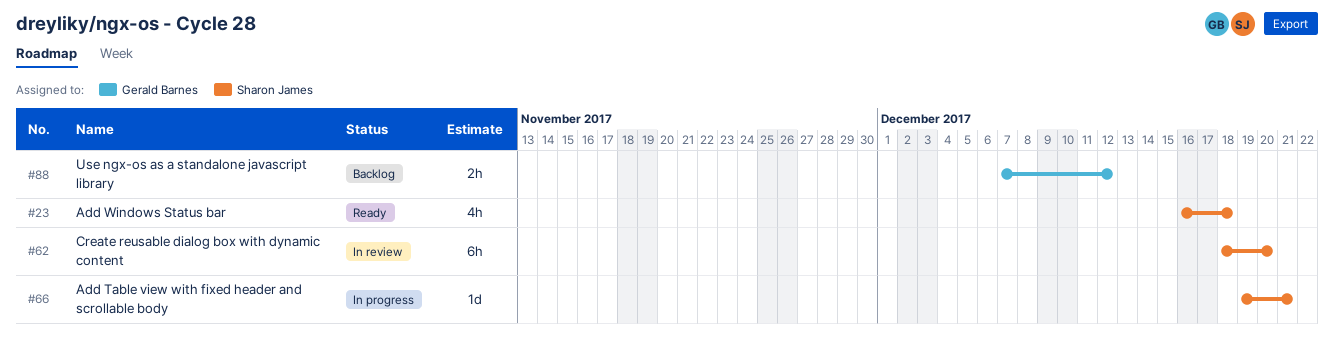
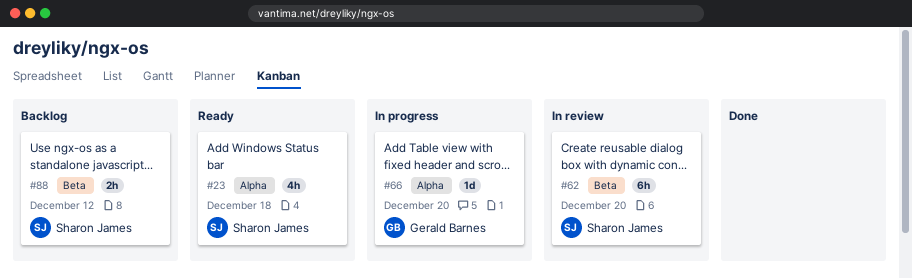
#66, owner: Sharon James -> Gerald Barnes
#66, due: Dec 21 -> Dec 20
#88, owner: Gerald Barnes -> Sharon James

